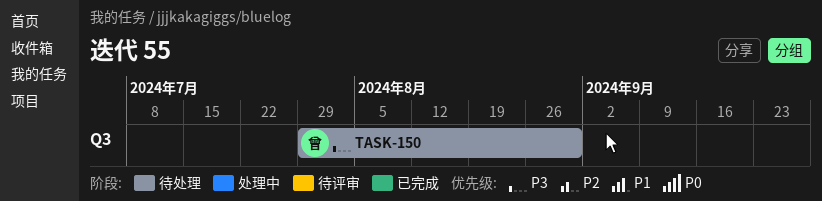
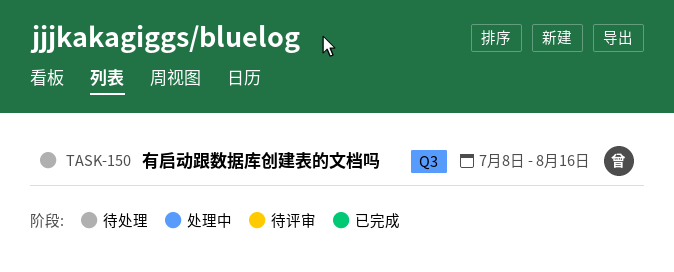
TASK-150, start: Jul 29 -> Jul 8
TASK-150, due: Aug 30 -> Aug 16

